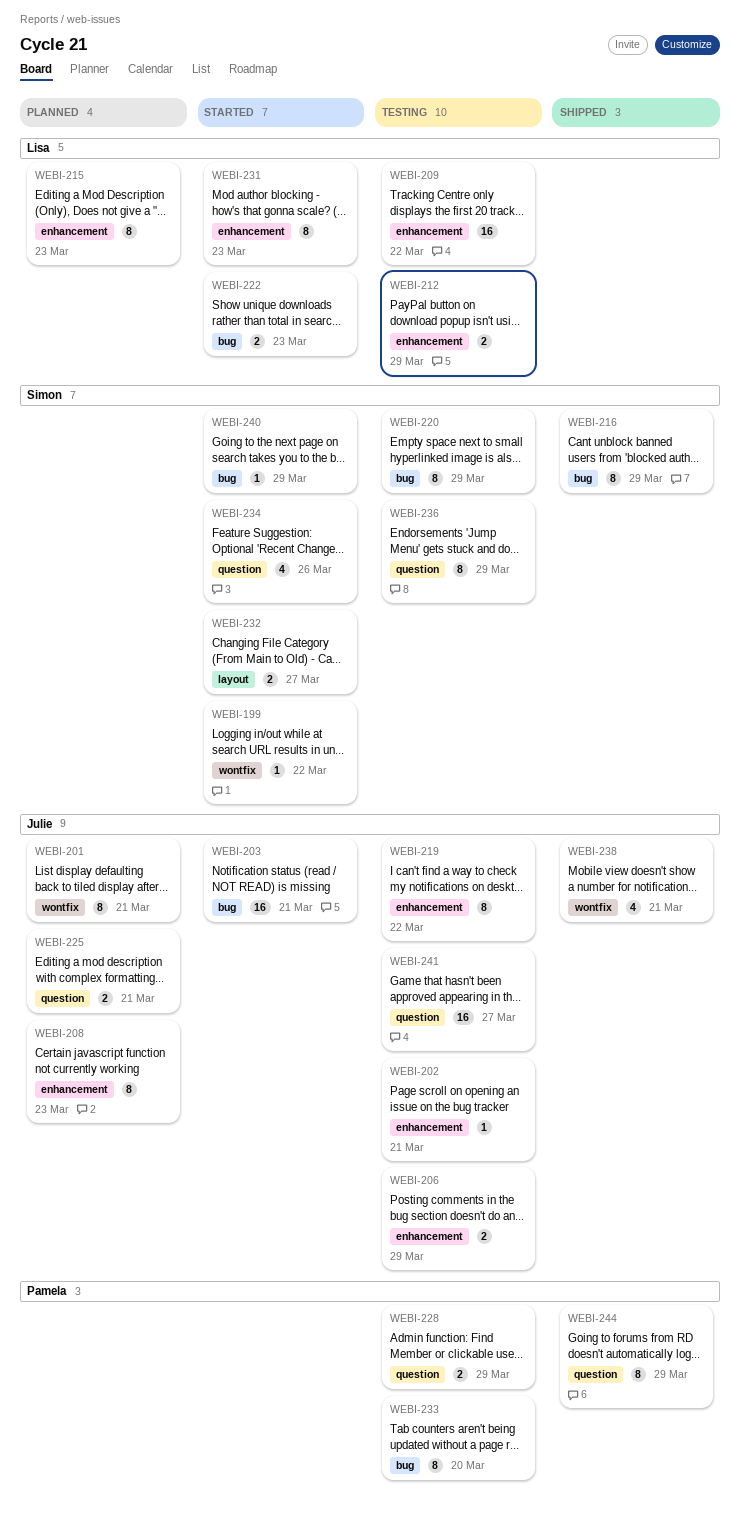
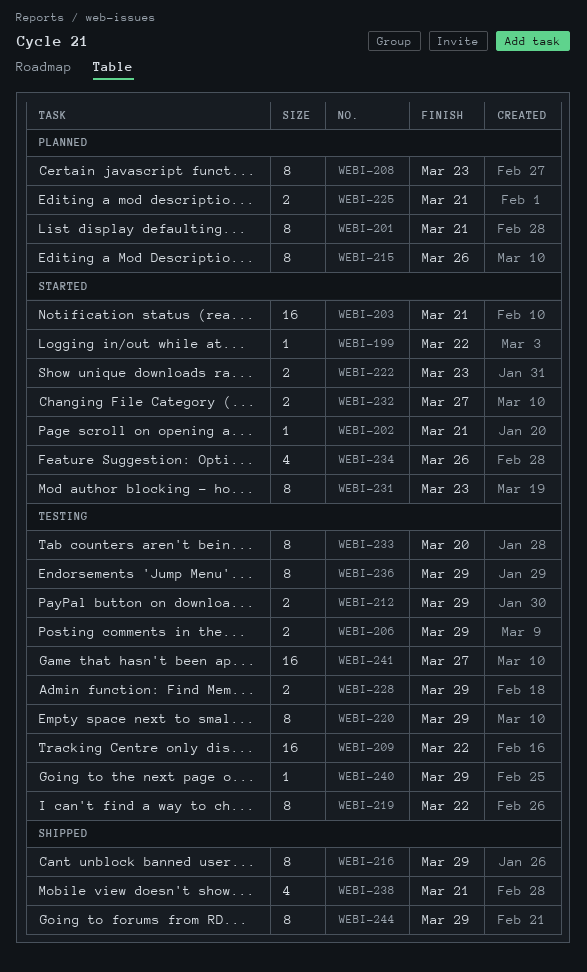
WEBI-202, status: Testing -> Started
WEBI-215, due: Mar 23 -> Mar 26
WEBI-240, status: Started -> Testing

